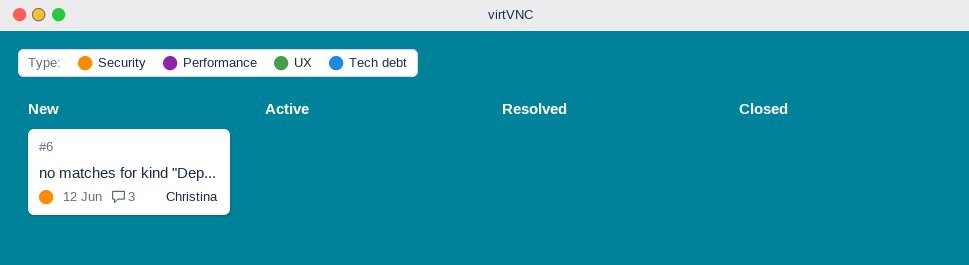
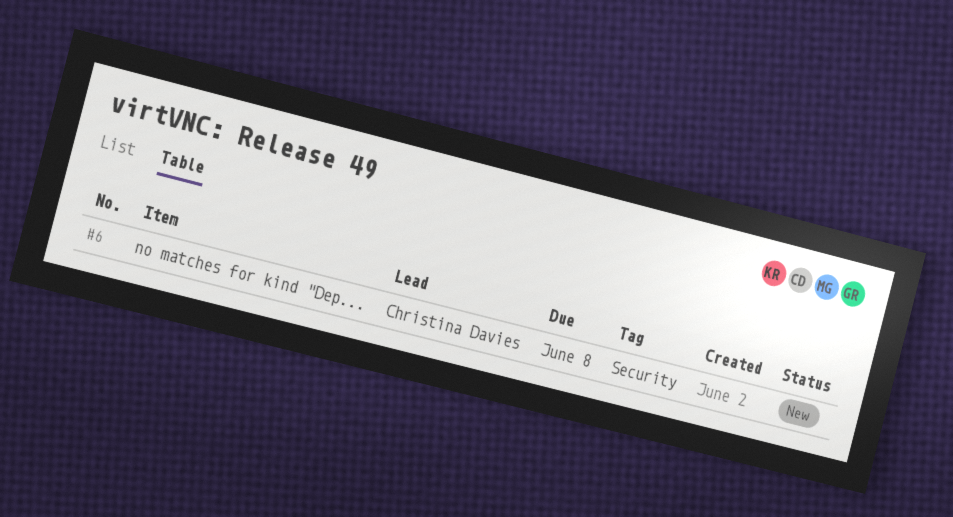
#6, due: Jun 12 -> Jun 8

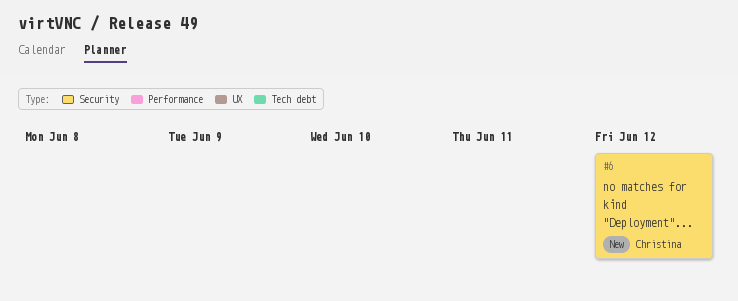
#6, due: Jun 8 -> Jun 12

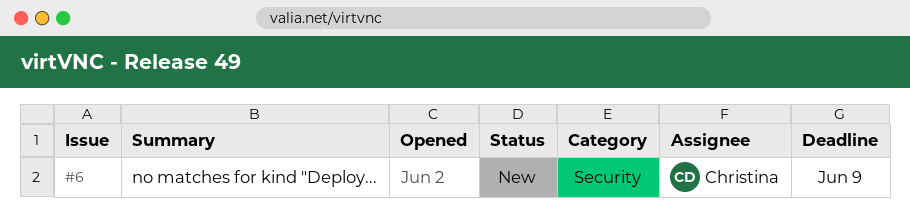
#6, due: Jun 12 -> Jun 9

